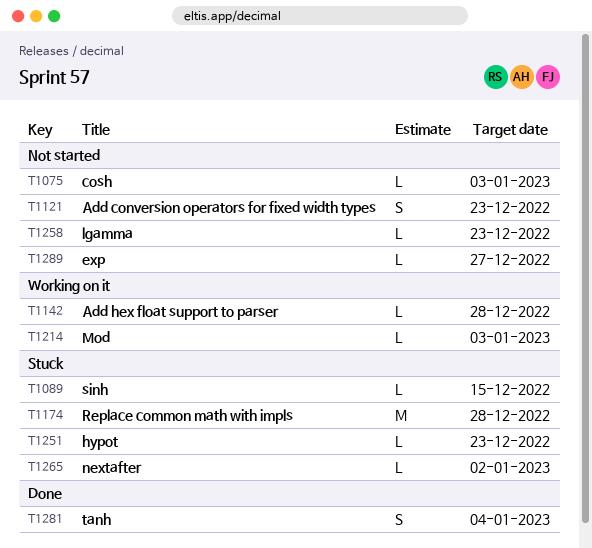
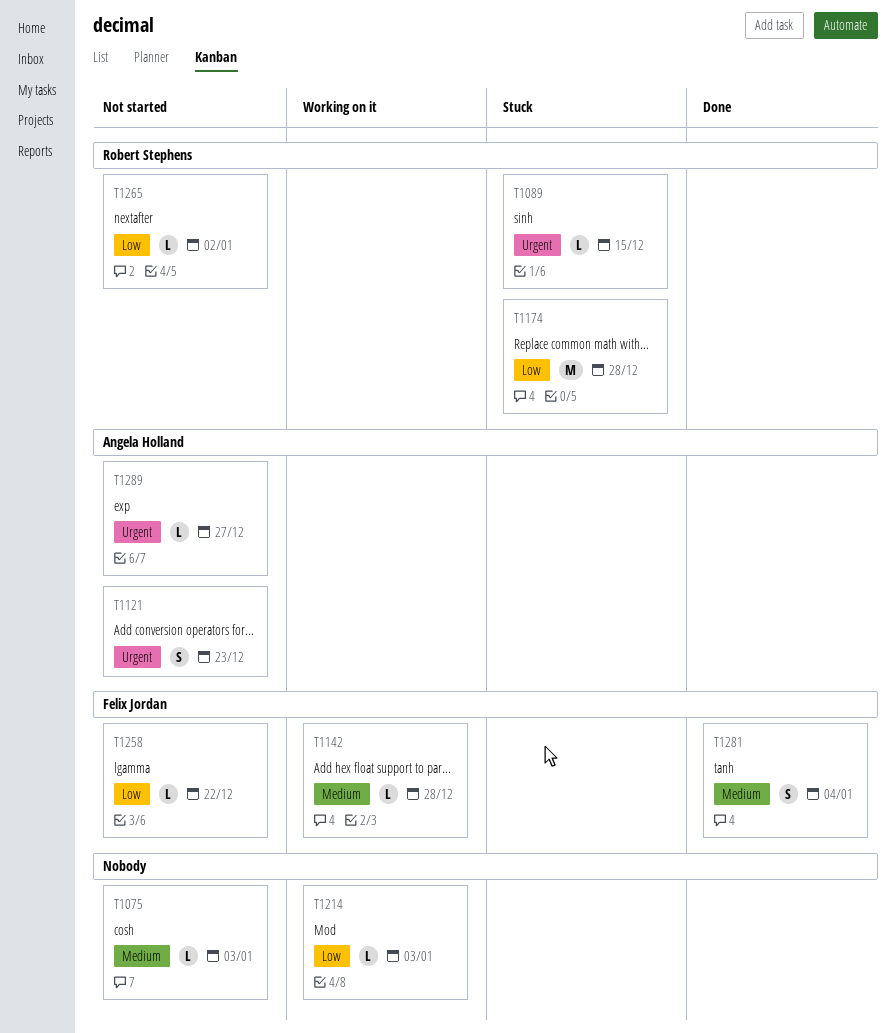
T1251: present -> none
T1258, due: Dec 23 -> Dec 22
T1265, status: Stuck -> Not started

